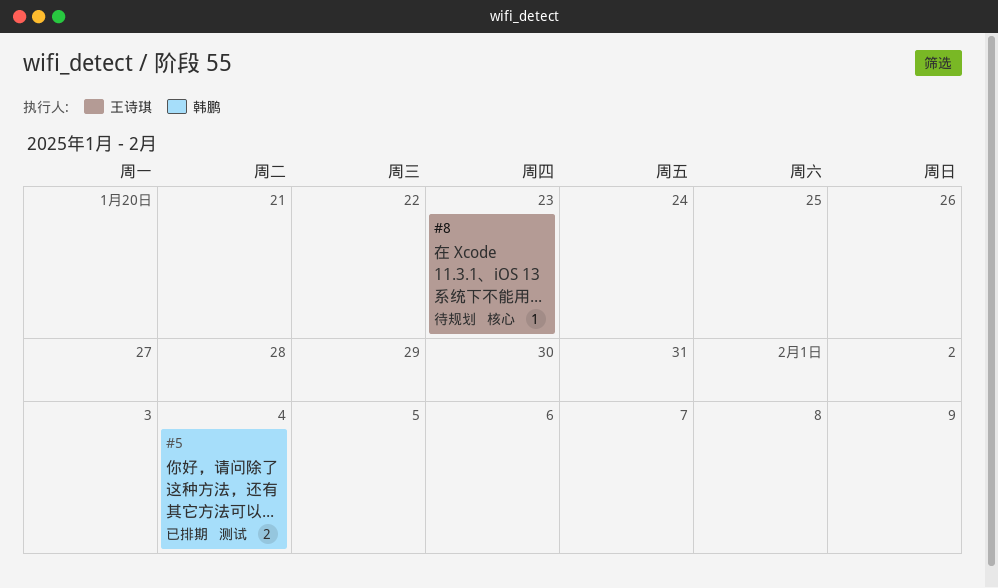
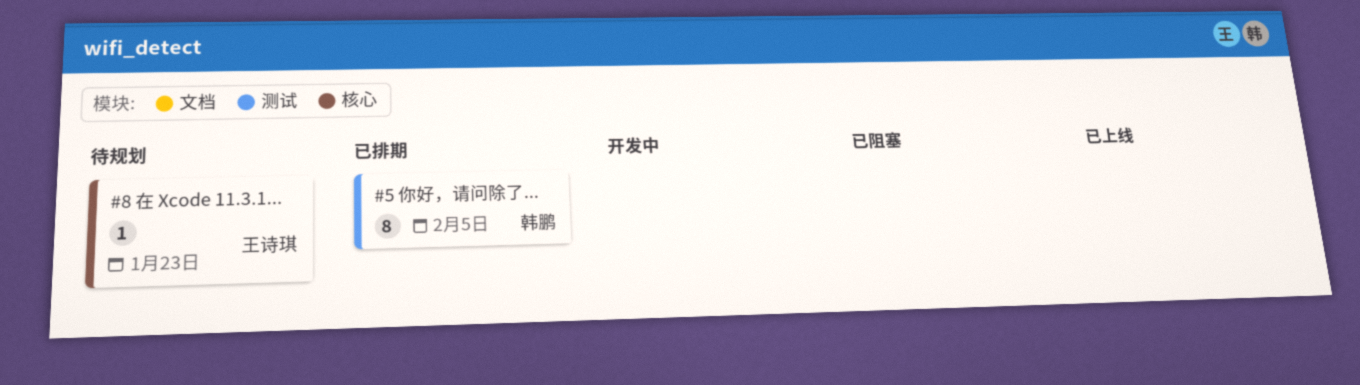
#5, estimate: 2 -> 8
#5, due: Feb 4 -> Feb 5

